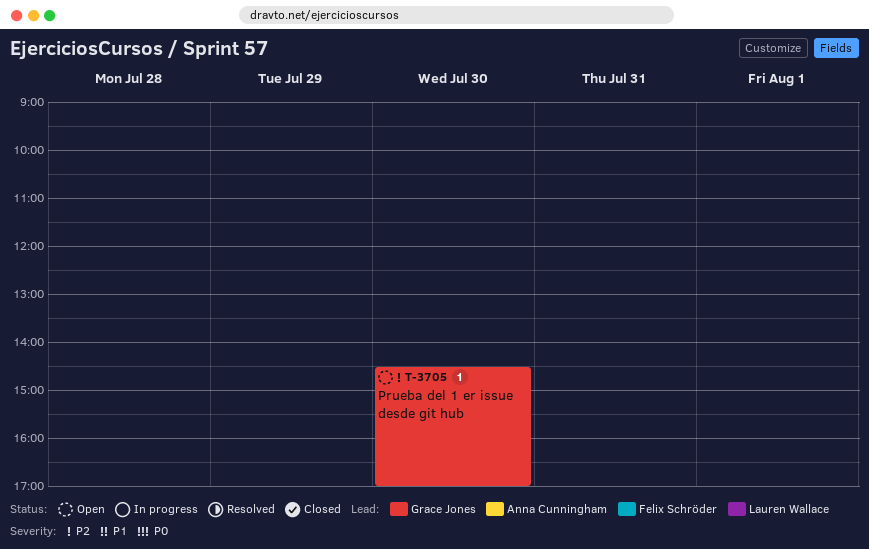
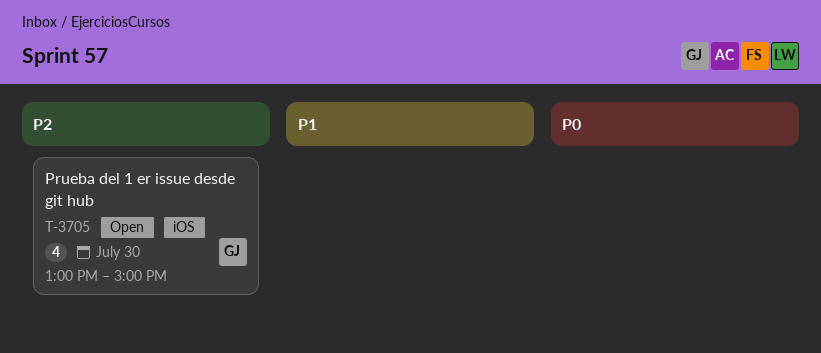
T-3705, estimate: 1 -> 4
T-3705, begins: 14:30 -> 13:00
T-3705, ends: 17:00 -> 15:00

